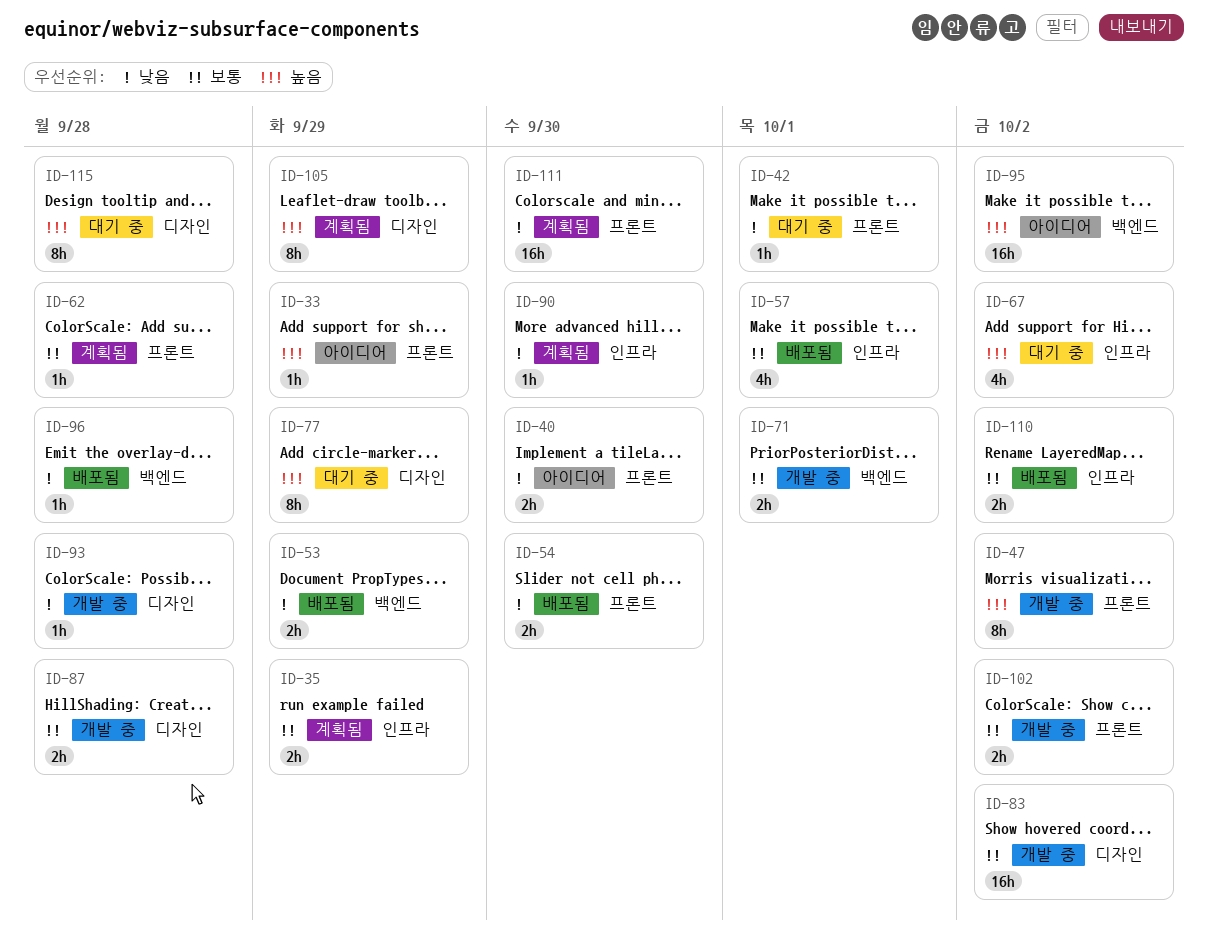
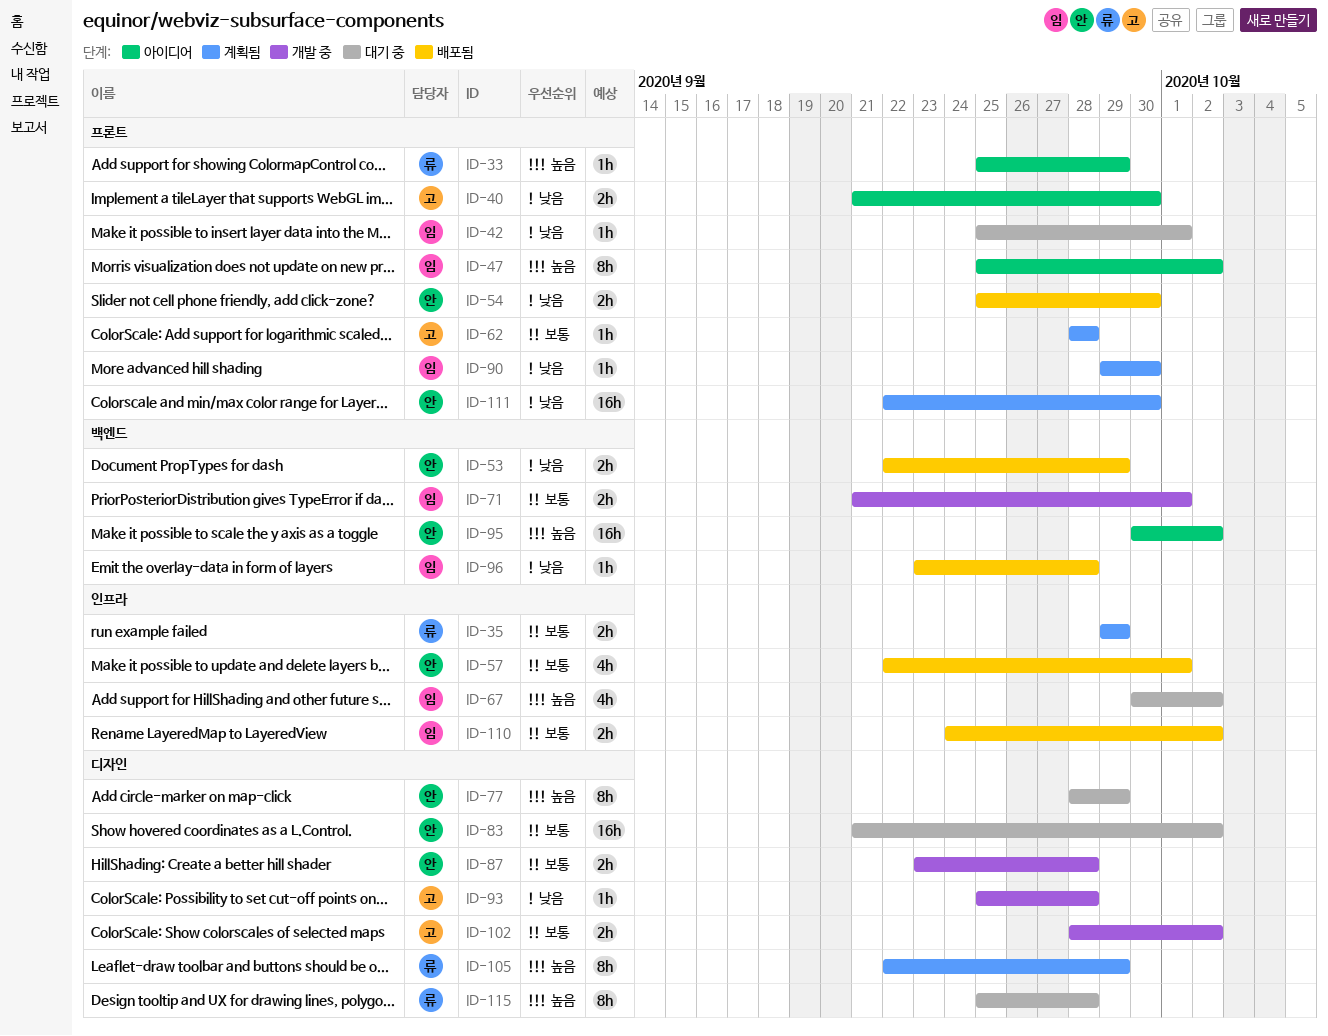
ID-47, status: 개발 중 -> 아이디어
ID-83, status: 개발 중 -> 대기 중
ID-90, label: 인프라 -> 프론트
ID-102, label: 프론트 -> 디자인

